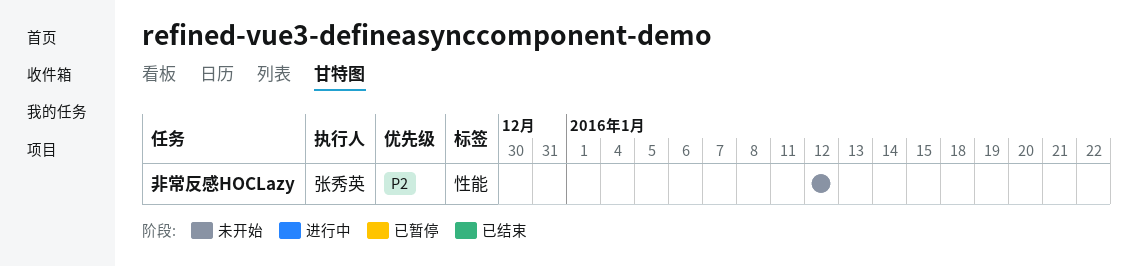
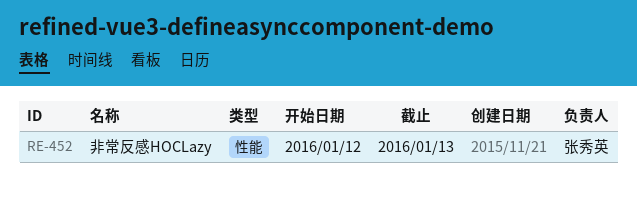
非常反感HOCLazy, due: Jan 12 -> Jan 13

